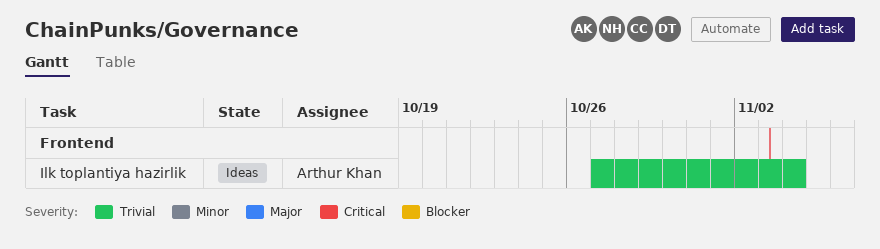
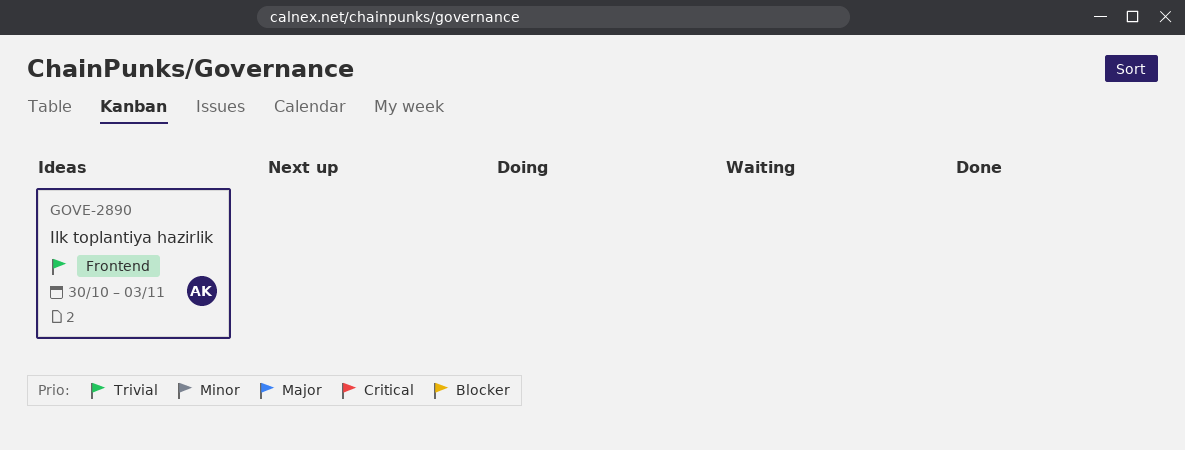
Ilk toplantiya hazirlik, start: Oct 27 -> Oct 30
Ilk toplantiya hazirlik, due: Nov 4 -> Nov 3

